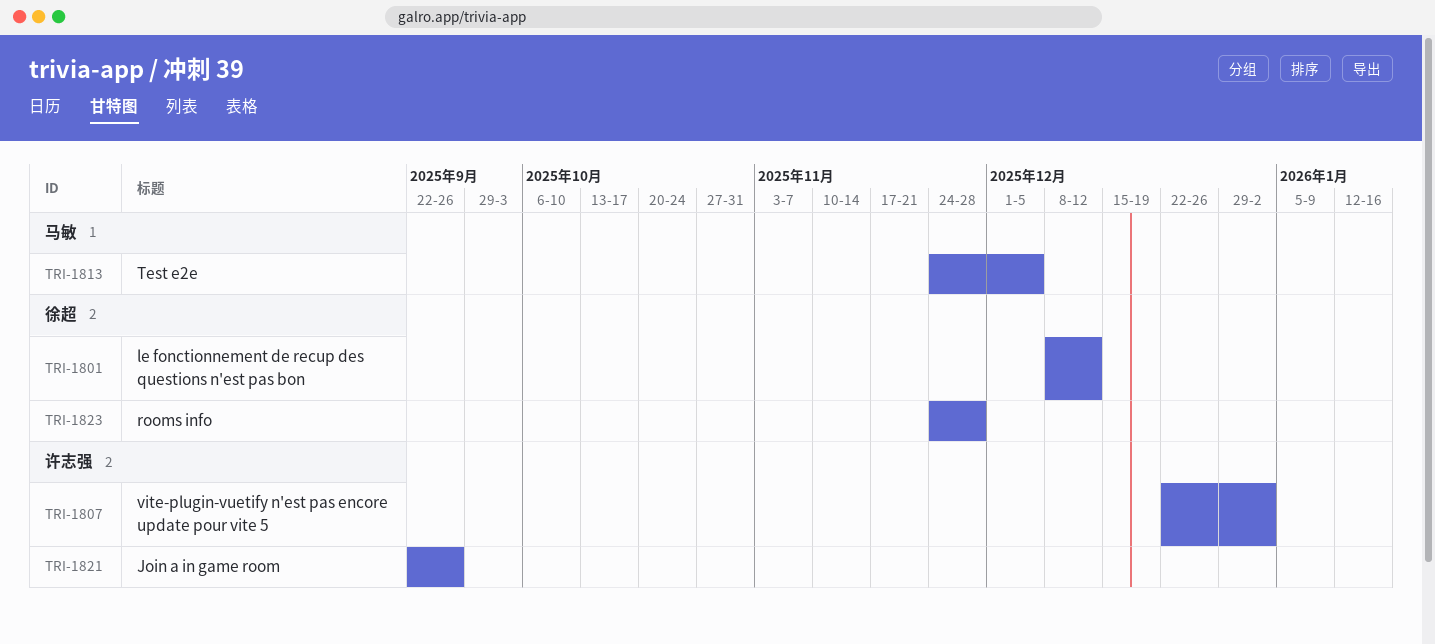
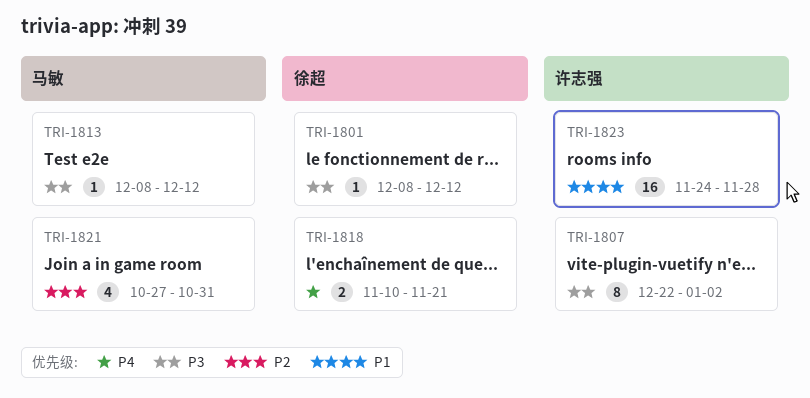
TRI-1813, start: Nov 24 -> Dec 8
TRI-1813, due: Dec 5 -> Dec 12
TRI-1818: none -> present
TRI-1821, owner: 许志强 -> 马敏
TRI-1821, start: Sep 22 -> Oct 27
TRI-1821, due: Sep 26 -> Oct 31
TRI-1823, owner: 徐超 -> 许志强

